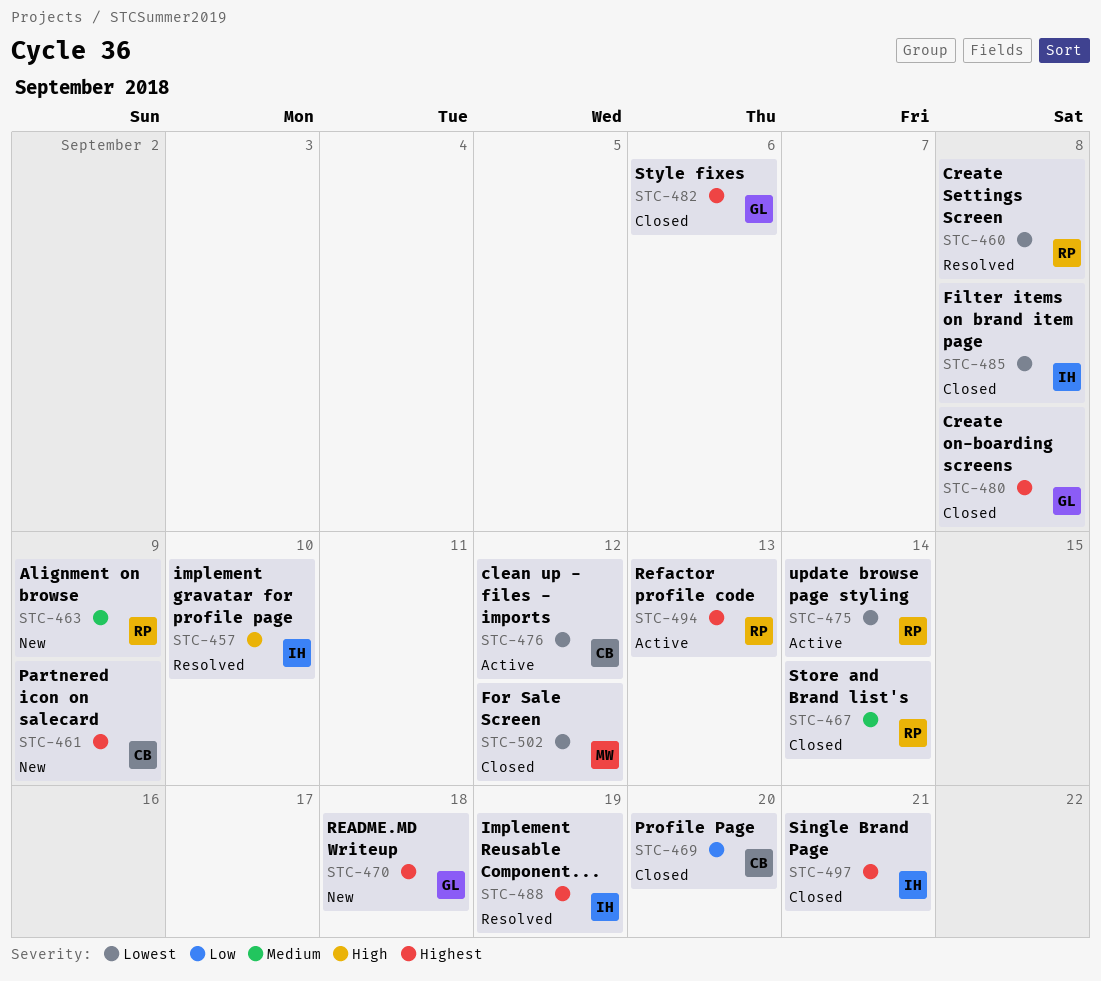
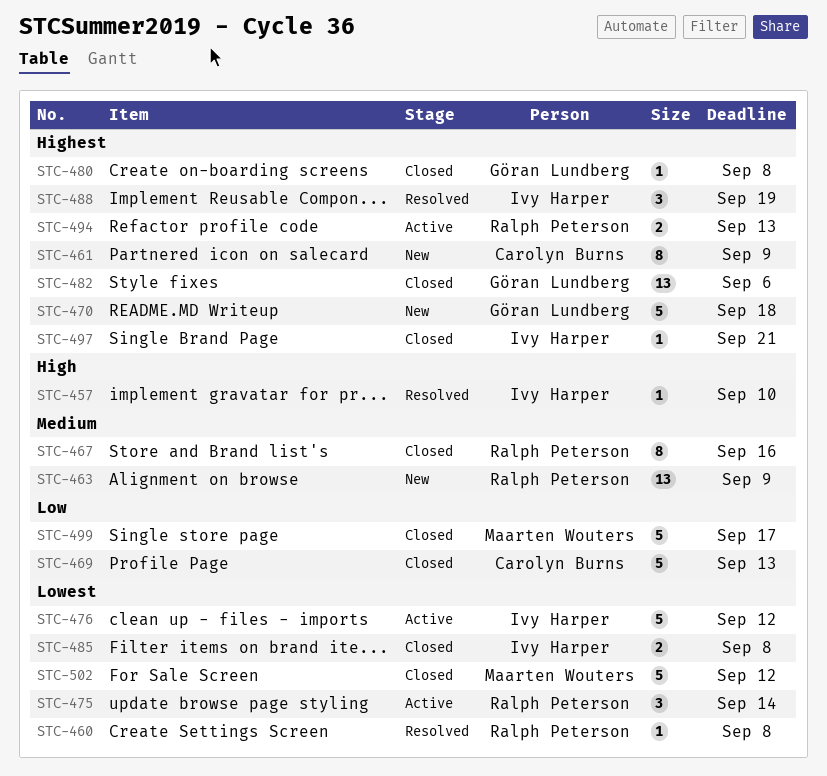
STC-467, due: Sep 14 -> Sep 16
STC-469, due: Sep 20 -> Sep 13
STC-476, owner: Carolyn Burns -> Ivy Harper
STC-499: none -> present

